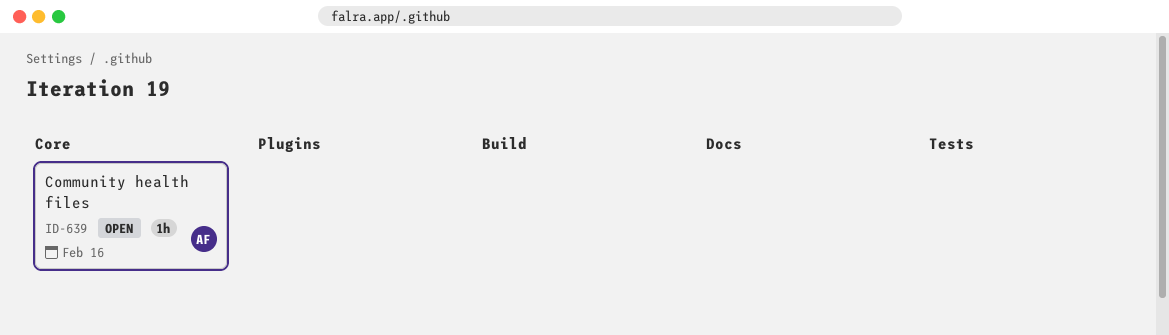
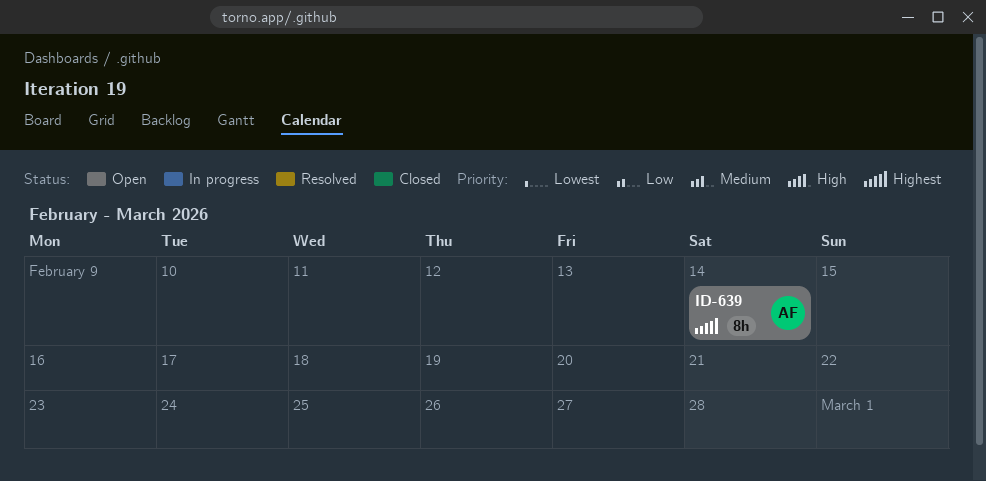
ID-639, estimate: 1h -> 8h
ID-639, due: Feb 16 -> Feb 14

